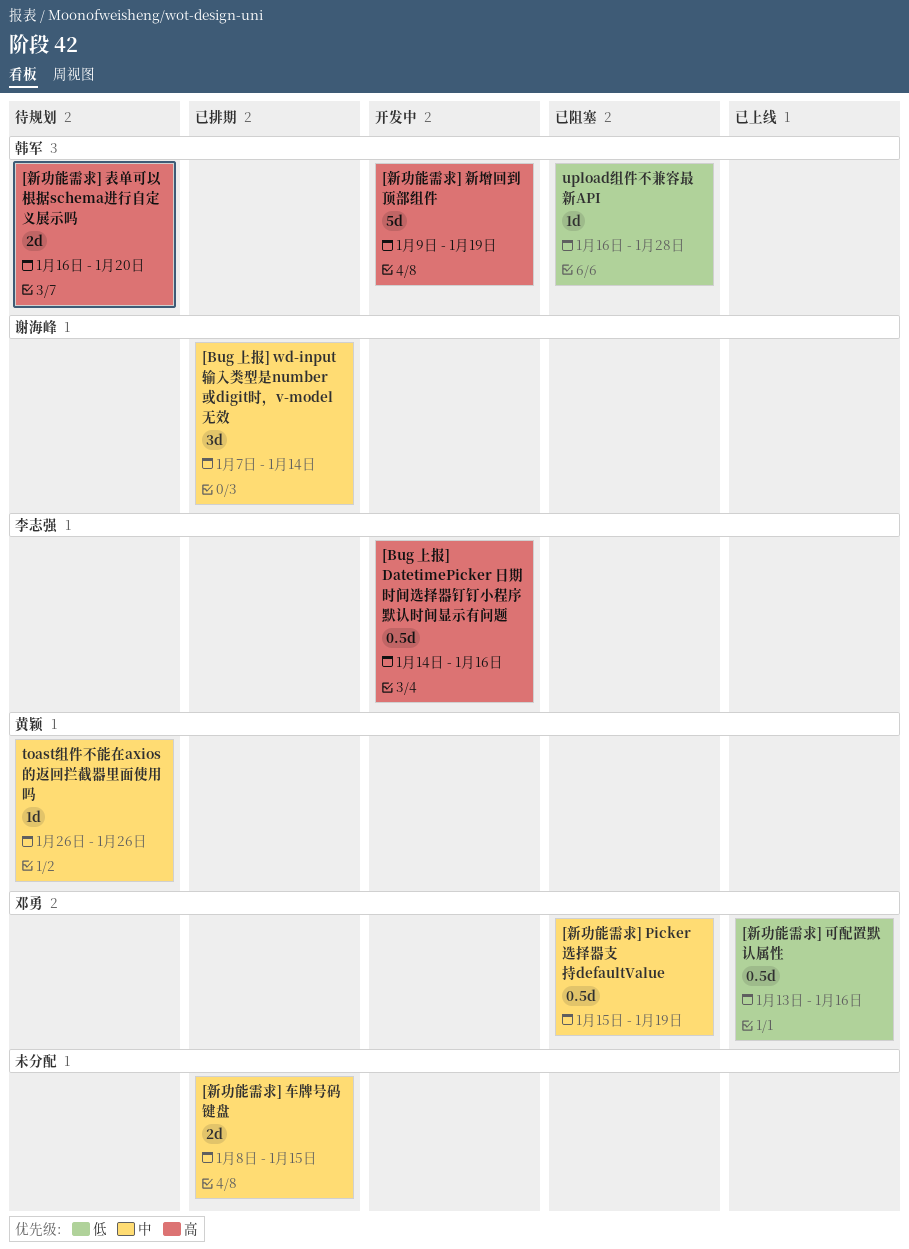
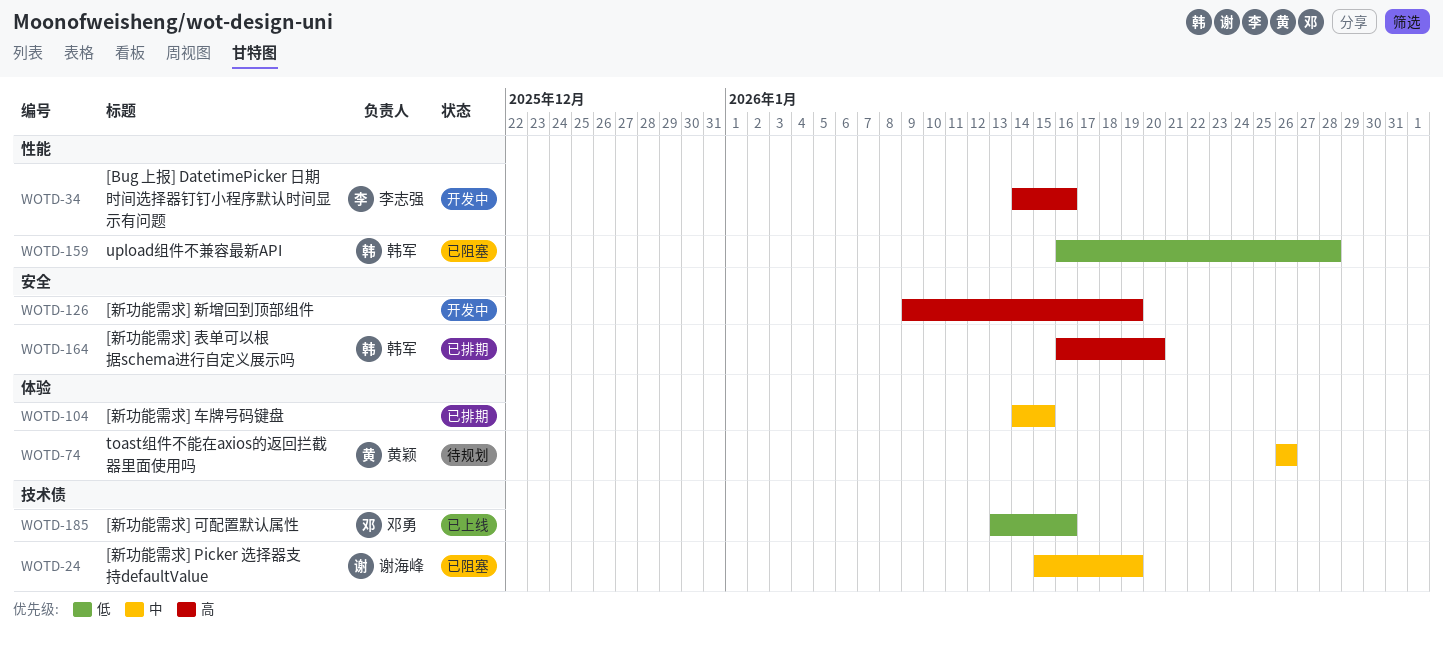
[Bug 上报] wd-input 输入类型是number或digit时，v-model无效: present -> none
[新功能需求] Picker 选择器支持defaultValue, owner: 邓勇 -> 谢海峰
[新功能需求] 新增回到顶部组件, owner: 韩军 -> none
[新功能需求] 表单可以根据schema进行自定义展示吗, status: 待规划 -> 已排期
[新功能需求] 车牌号码键盘, start: Jan 8 -> Jan 14

